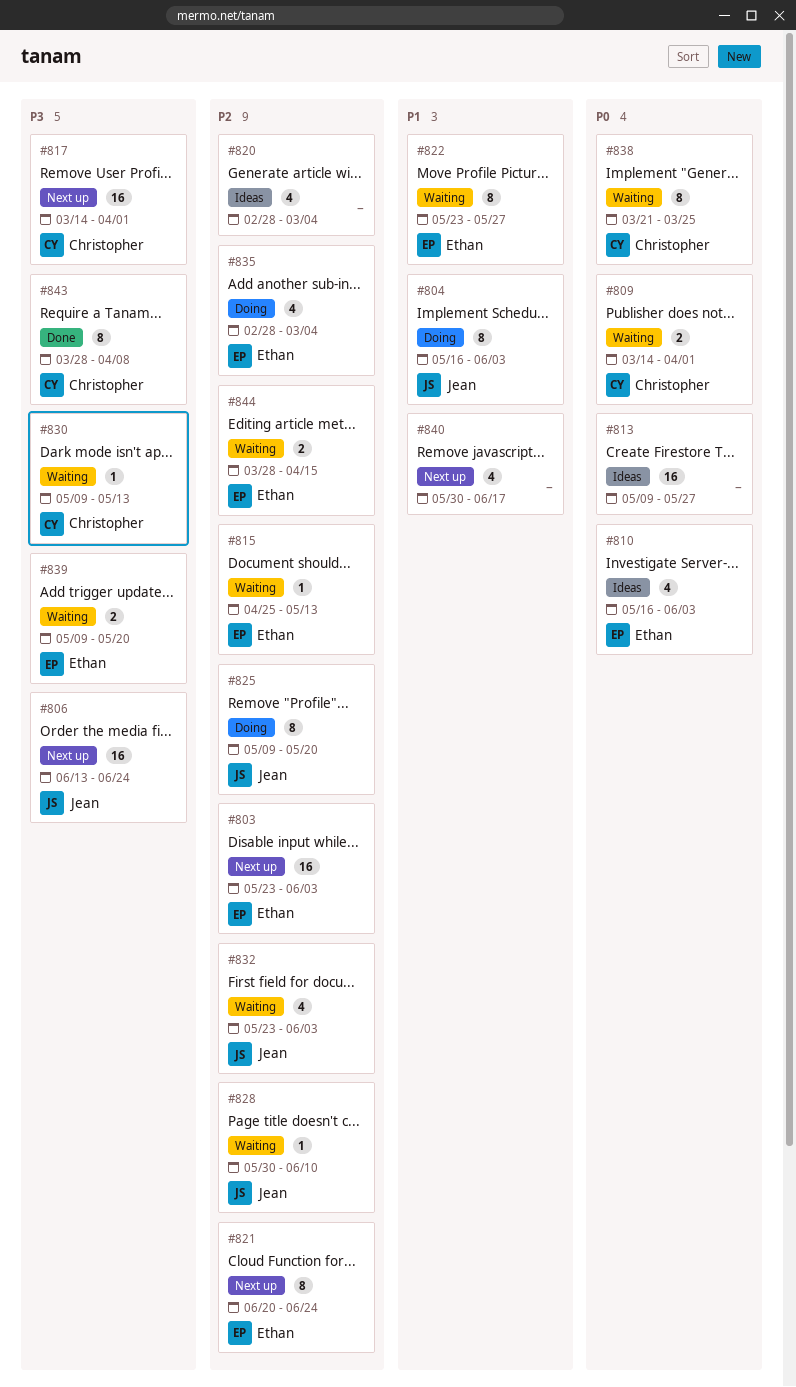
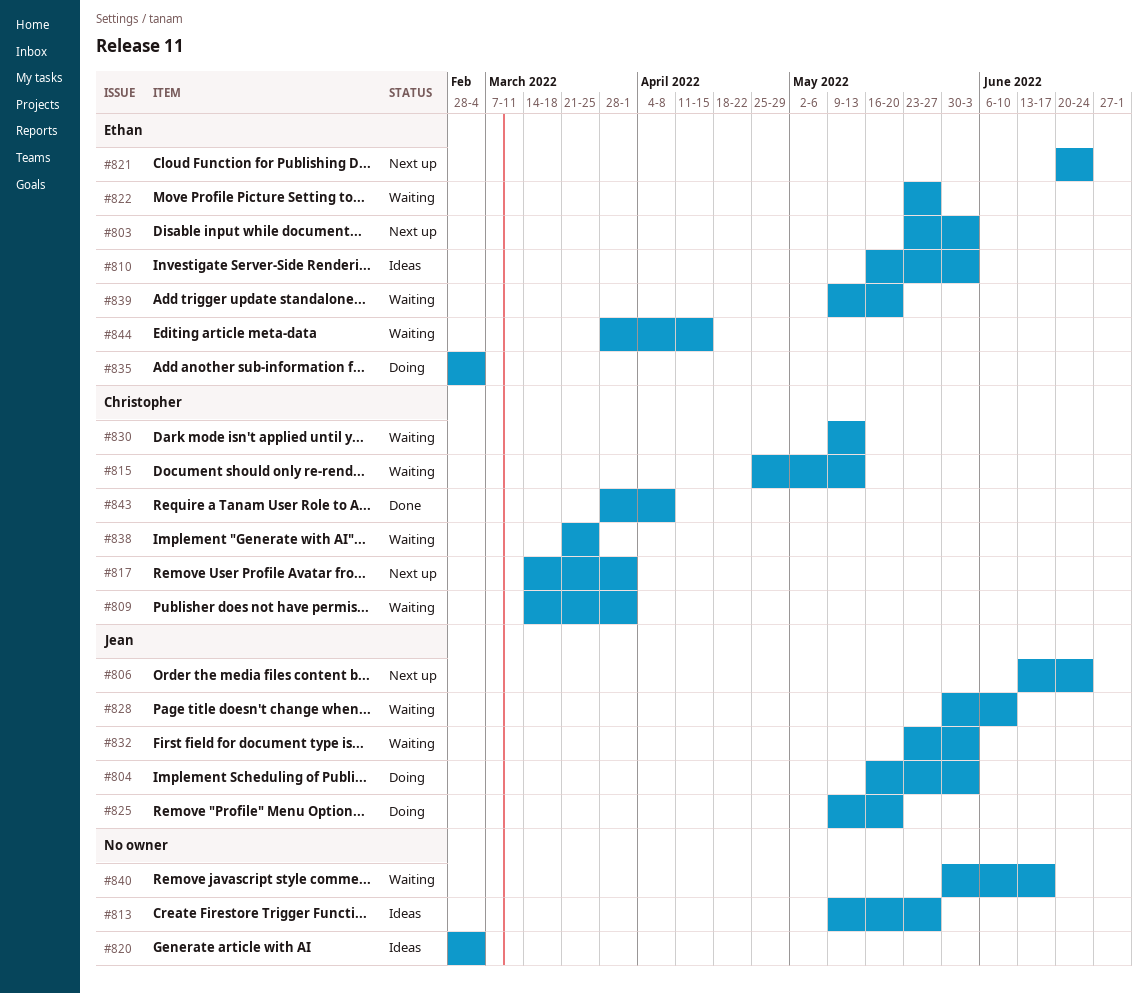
#815, owner: Ethan -> Christopher
#840, status: Next up -> Waiting

